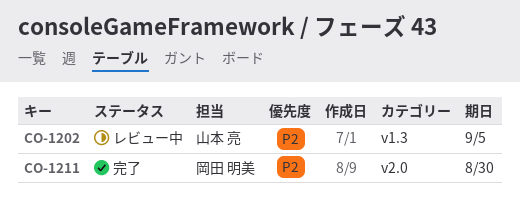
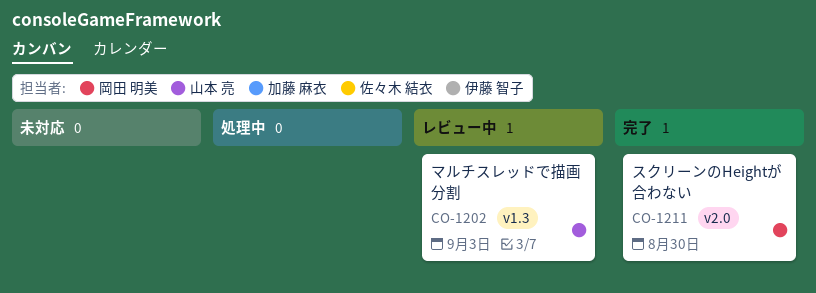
CO-1202, due: Sep 5 -> Sep 3

